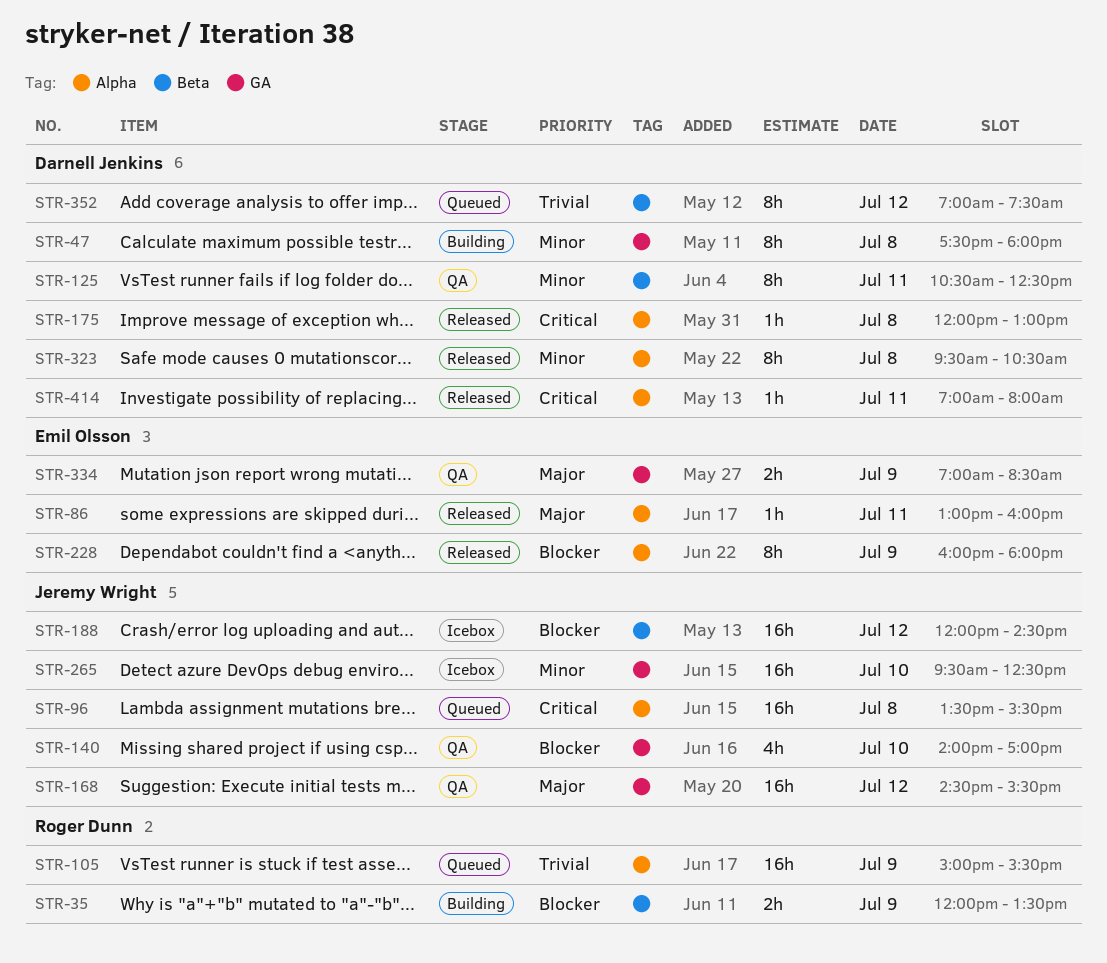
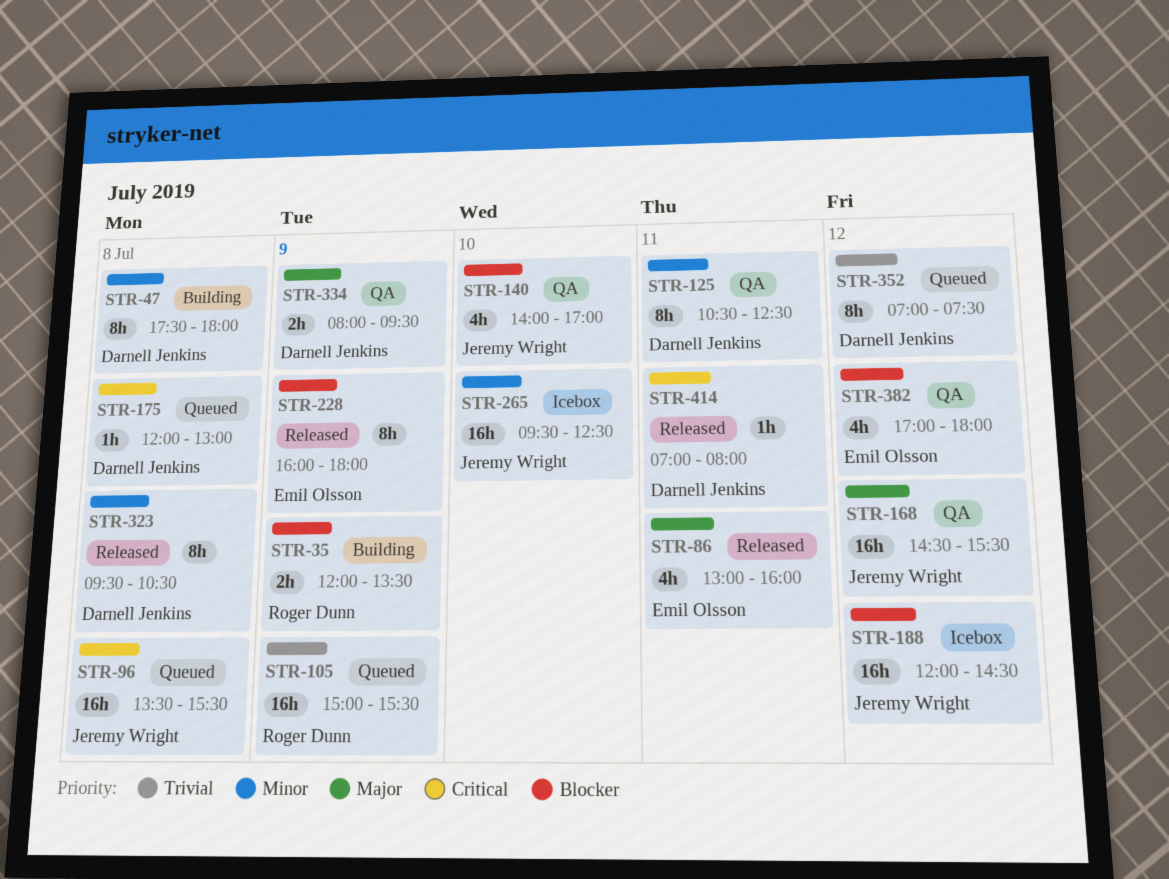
STR-86, estimate: 1h -> 4h
STR-175, status: Released -> Queued
STR-334, owner: Emil Olsson -> Darnell Jenkins
STR-334, begins: 07:00 -> 08:00
STR-334, ends: 08:30 -> 09:30
STR-382: none -> present

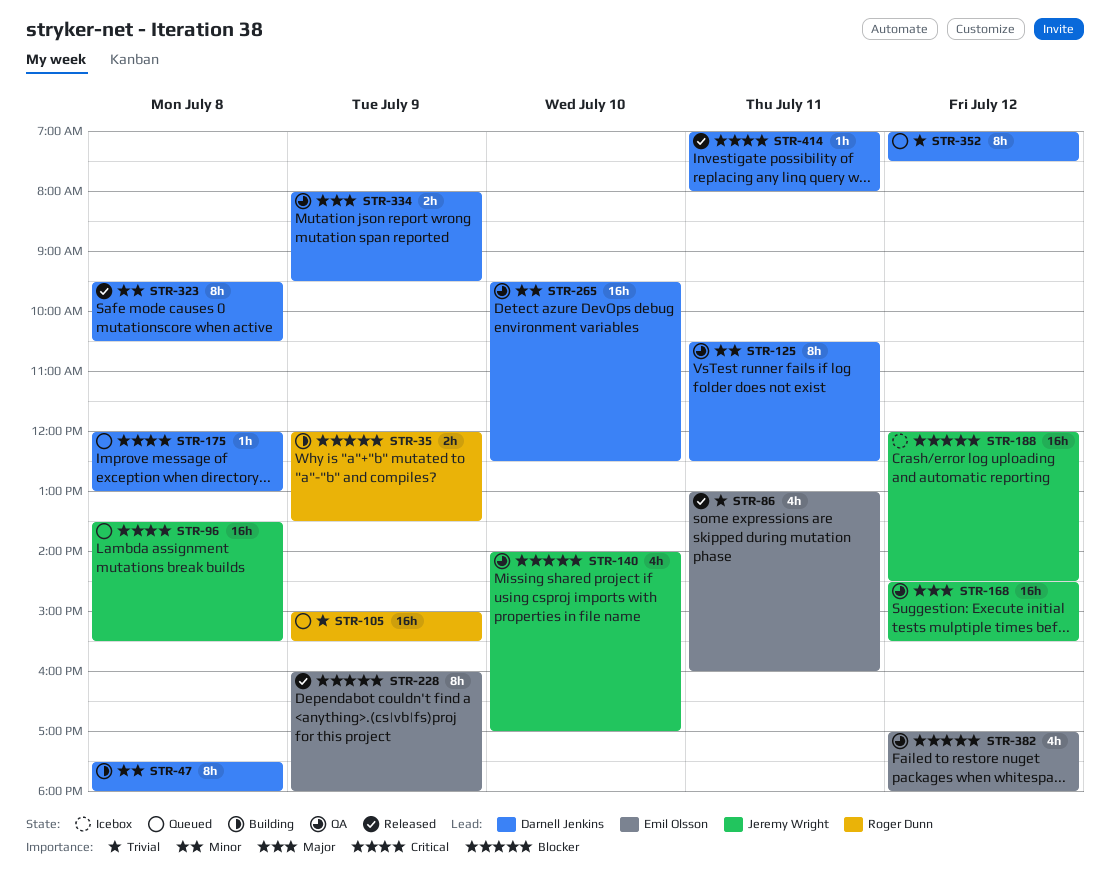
STR-86, priority: Major -> Trivial
STR-265, status: Icebox -> QA
STR-265, owner: Jeremy Wright -> Darnell Jenkins

